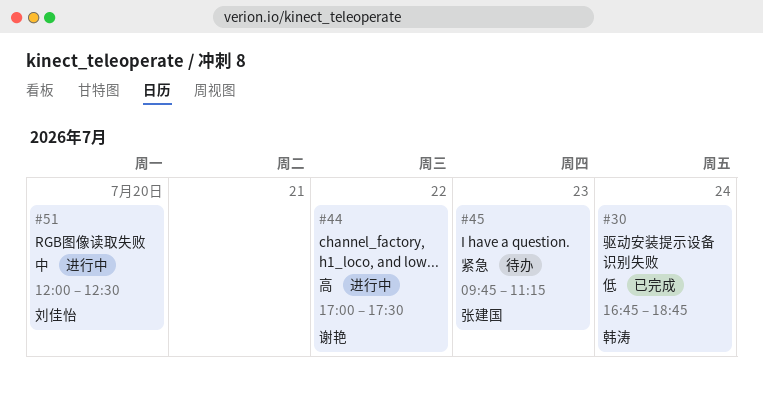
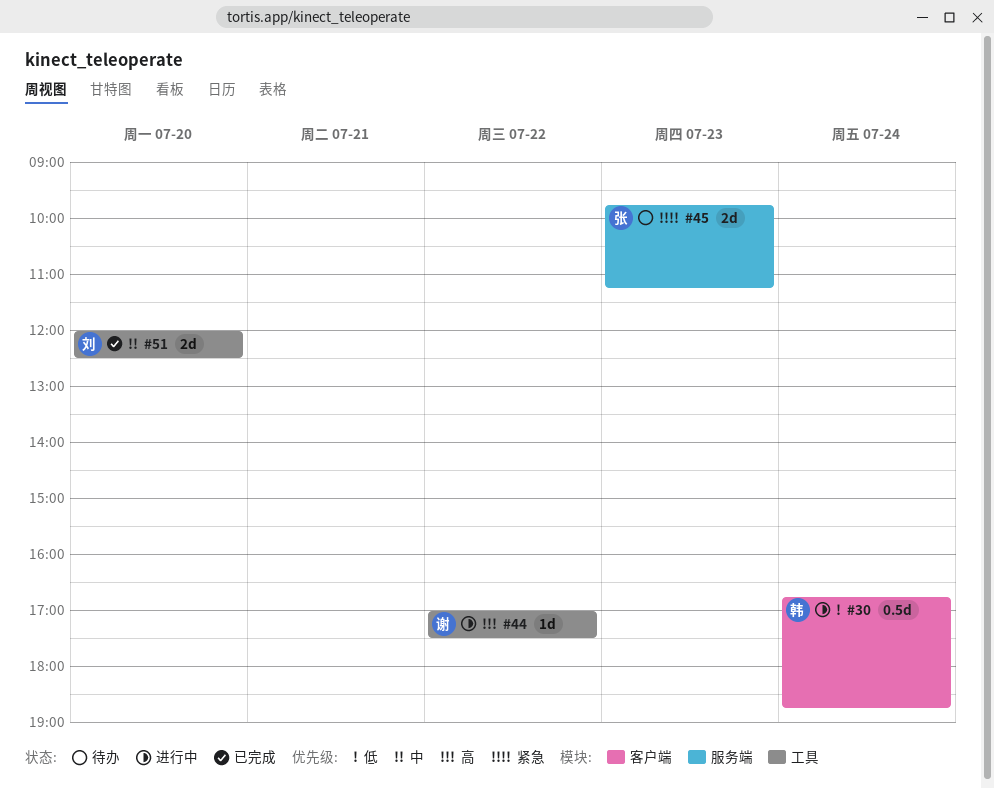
#30, status: 已完成 -> 进行中
#51, status: 进行中 -> 已完成

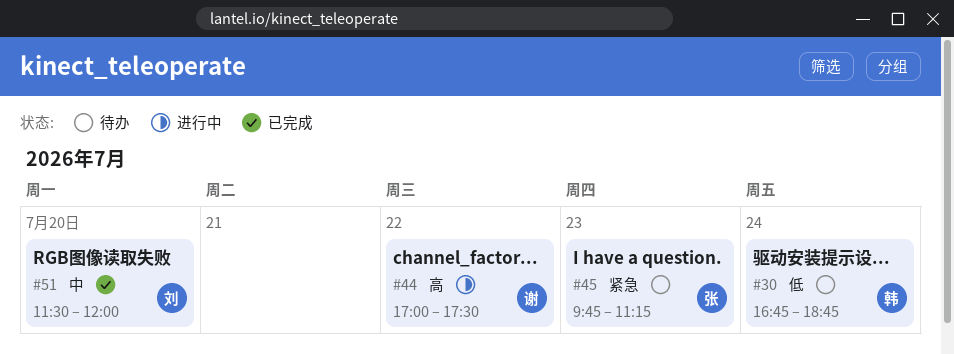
#30, status: 进行中 -> 待办
#51, begins: 12:00 -> 11:30
#51, ends: 12:30 -> 12:00

